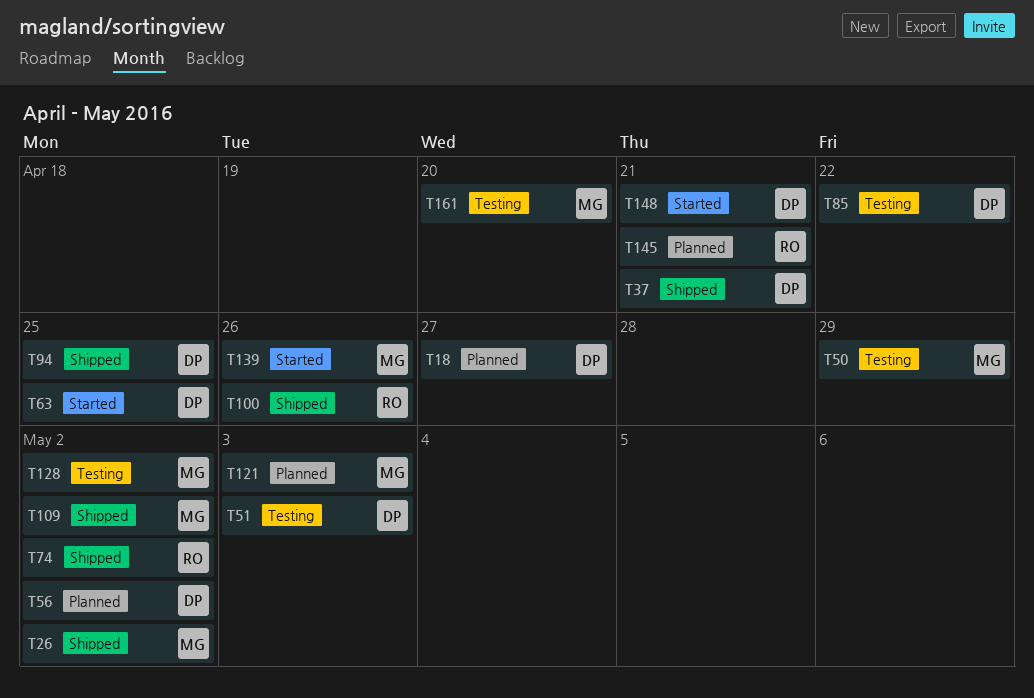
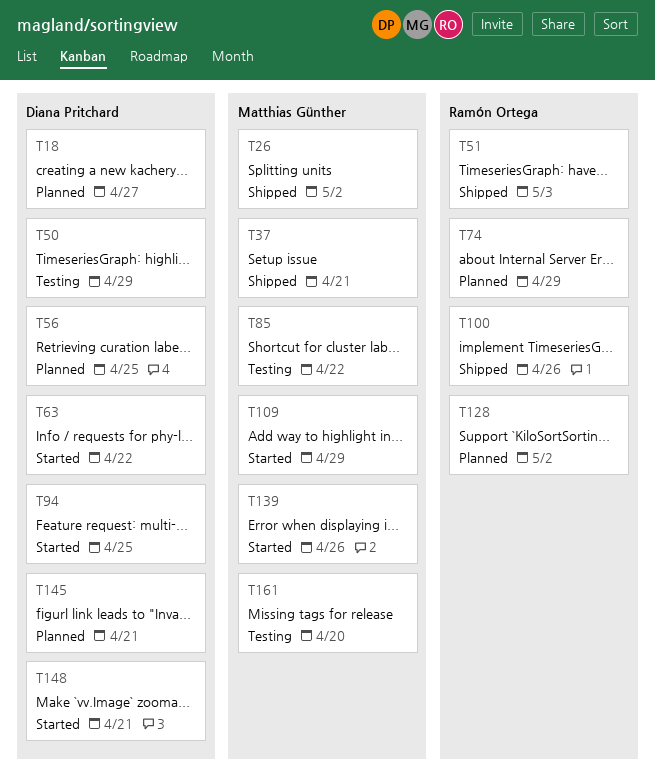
T37, owner: Diana Pritchard -> Matthias Günther
T50, owner: Matthias Günther -> Diana Pritchard
T51, status: Testing -> Shipped
T51, owner: Diana Pritchard -> Ramón Ortega
T56, due: May 2 -> Apr 25
T63, due: Apr 25 -> Apr 22
T74, status: Shipped -> Planned
T74, due: May 2 -> Apr 29
T85, owner: Diana Pritchard -> Matthias Günther
T94, status: Shipped -> Started
T109, status: Shipped -> Started
T109, due: May 2 -> Apr 29
T121: present -> none
T128, status: Testing -> Planned
T128, owner: Matthias Günther -> Ramón Ortega
T145, owner: Ramón Ortega -> Diana Pritchard

